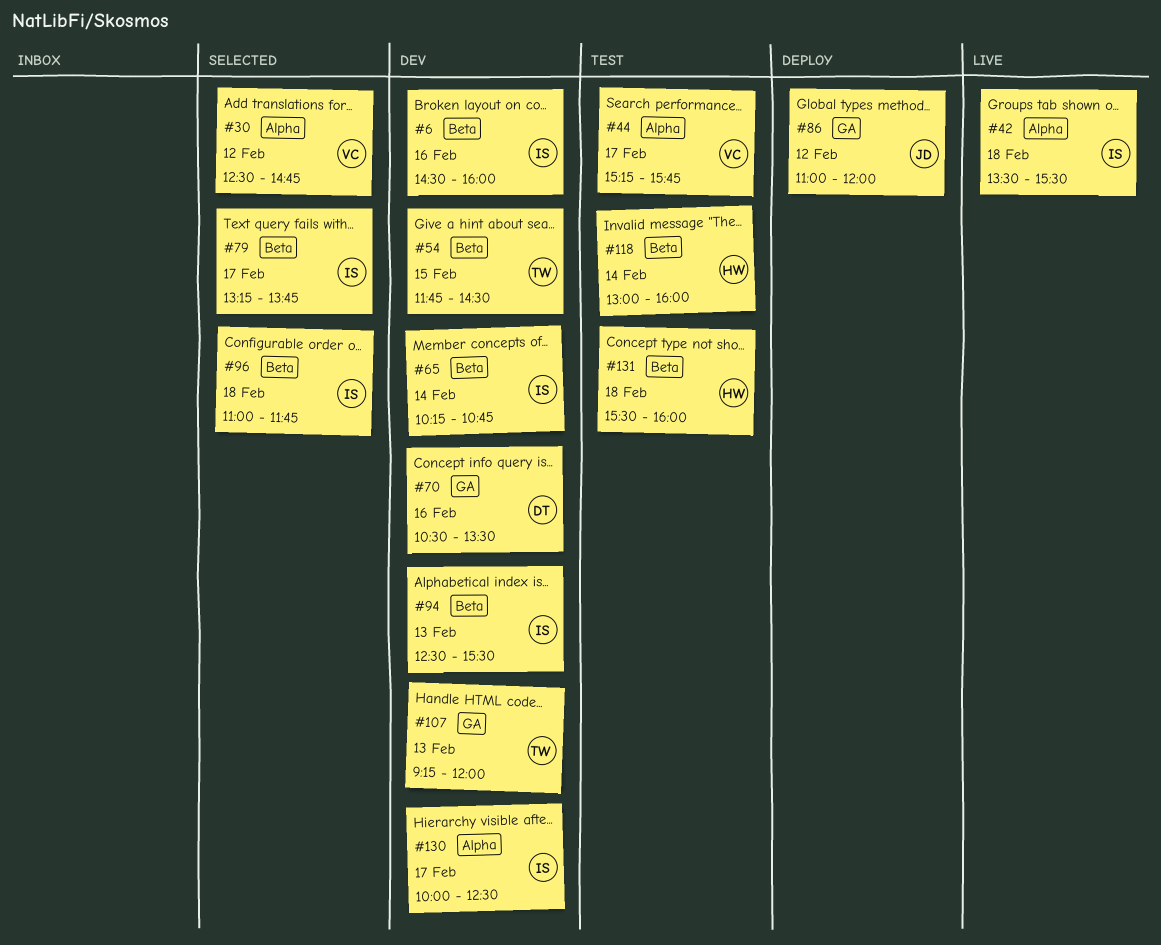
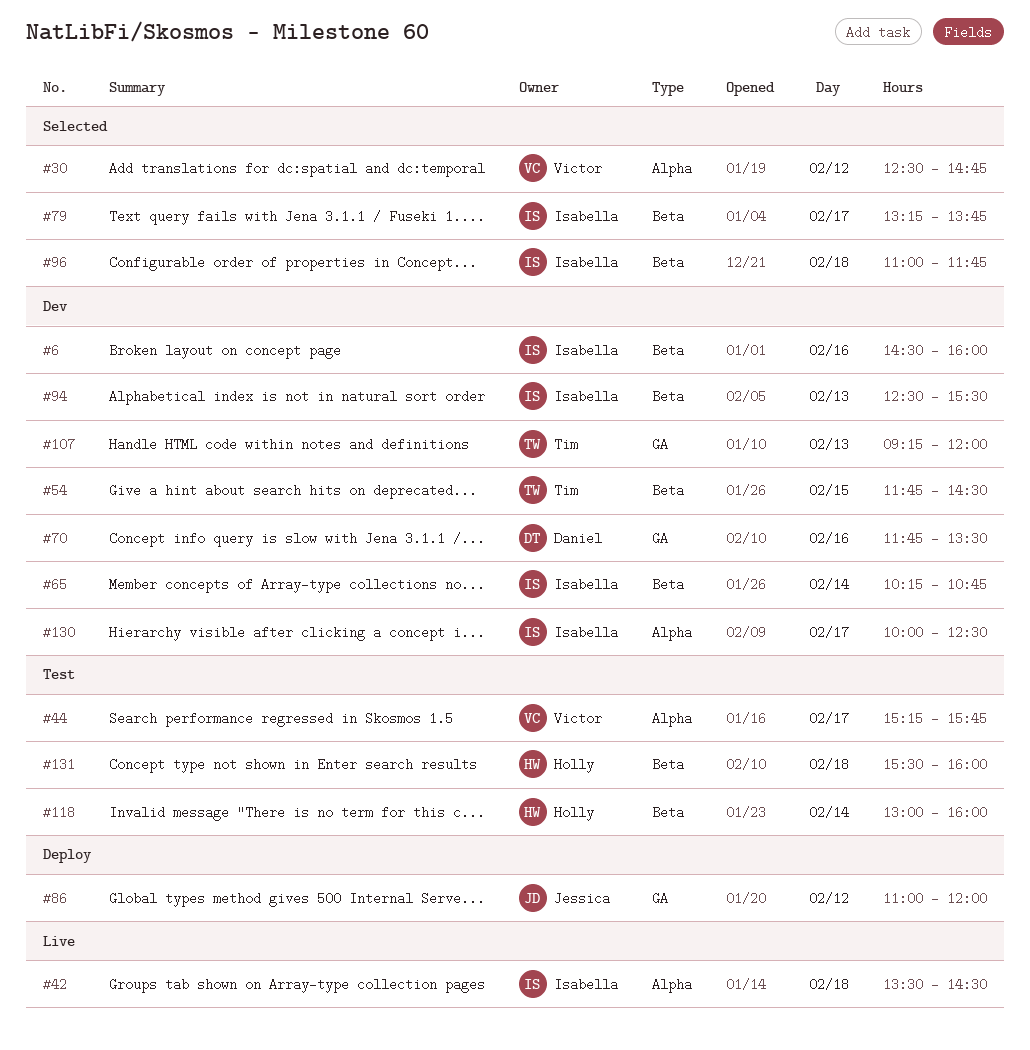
#42, ends: 15:30 -> 14:30
#70, begins: 10:30 -> 11:45

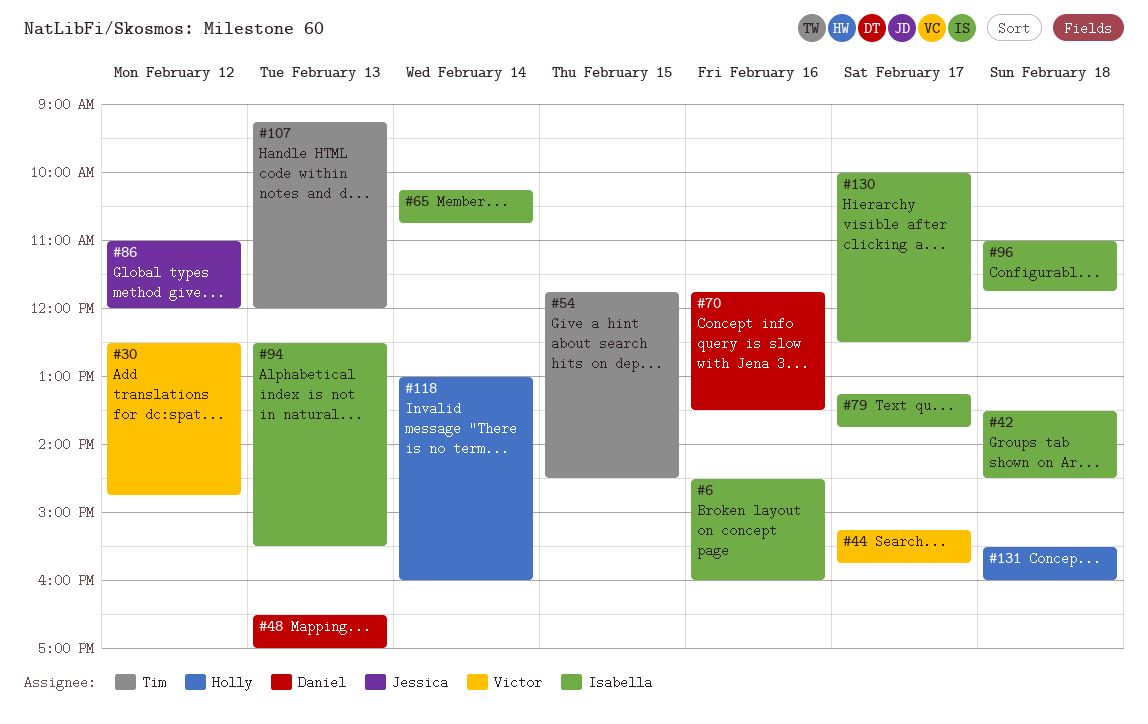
#48: none -> present

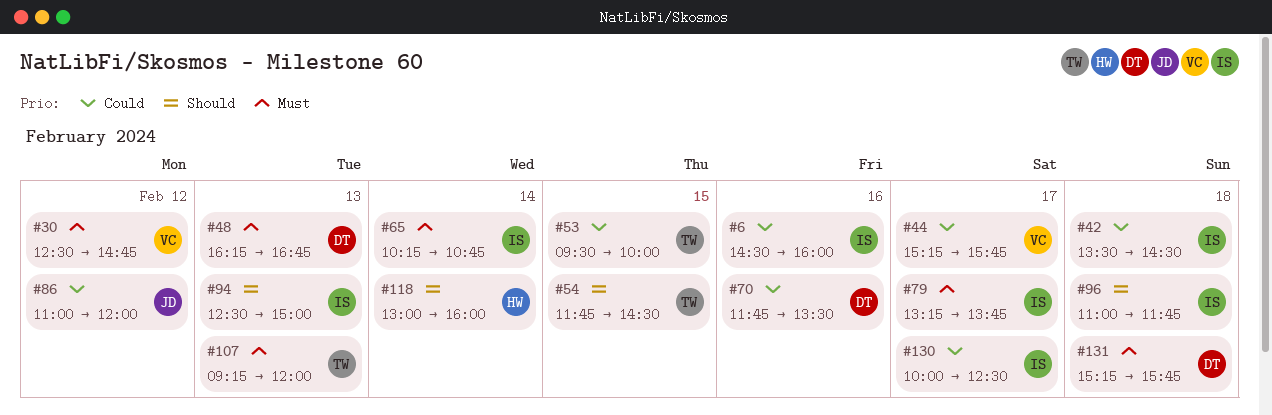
#48, begins: 16:30 -> 16:15
#48, ends: 17:00 -> 16:45
#53: none -> present
#94, ends: 15:30 -> 15:00
#131, owner: Holly -> Daniel
#131, begins: 15:30 -> 15:15
#131, ends: 16:00 -> 15:45

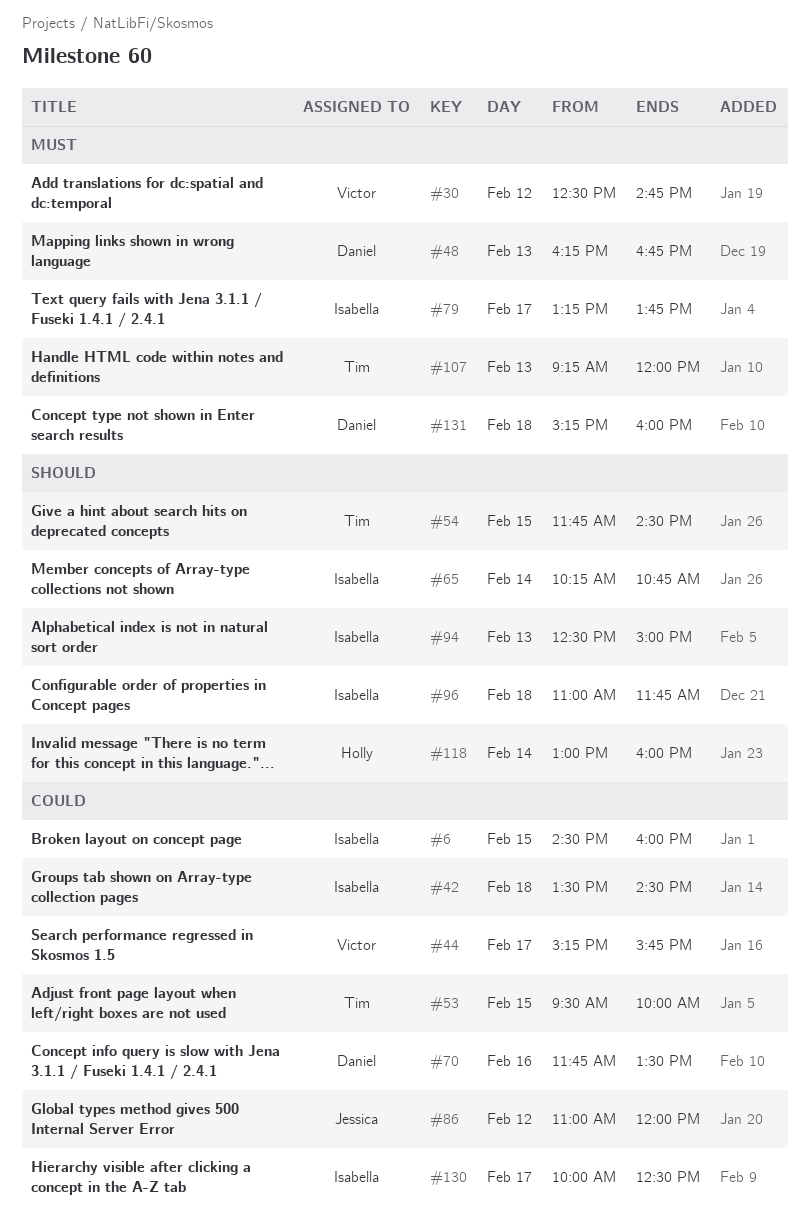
#6, day: Feb 16 -> Feb 15
#65, priority: Must -> Should
#131, ends: 15:45 -> 16:00

